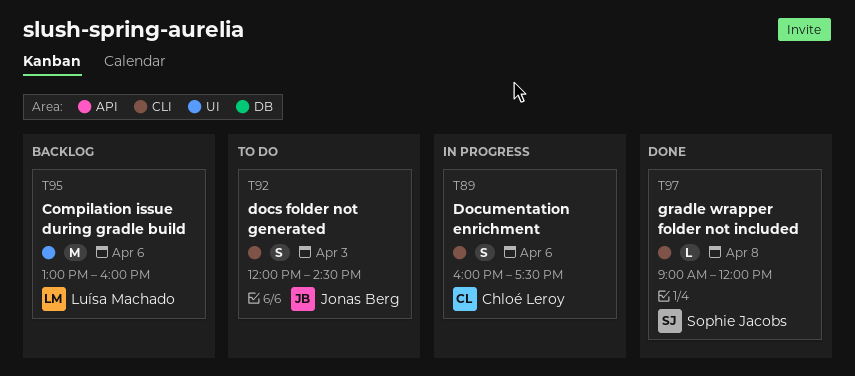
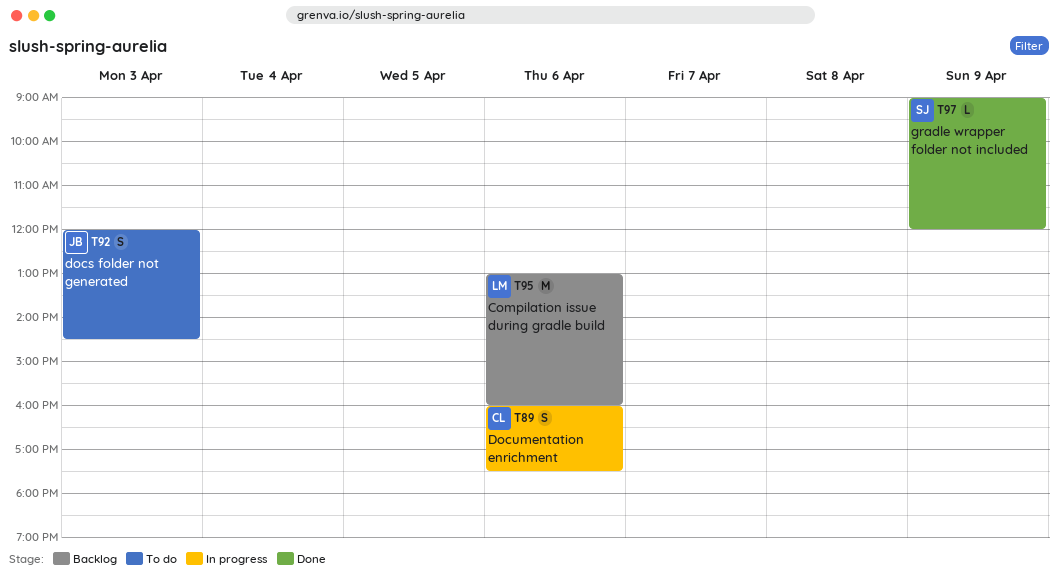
T97, day: Apr 8 -> Apr 9

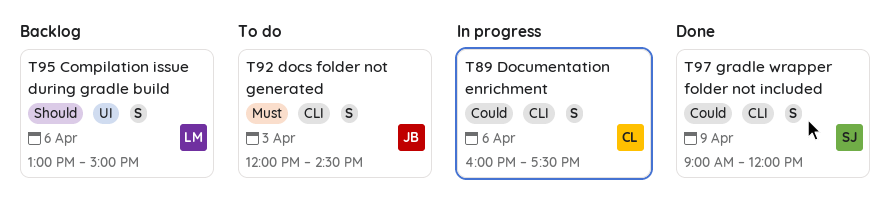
T95, estimate: M -> S
T95, ends: 16:00 -> 15:00
T97, estimate: L -> S

